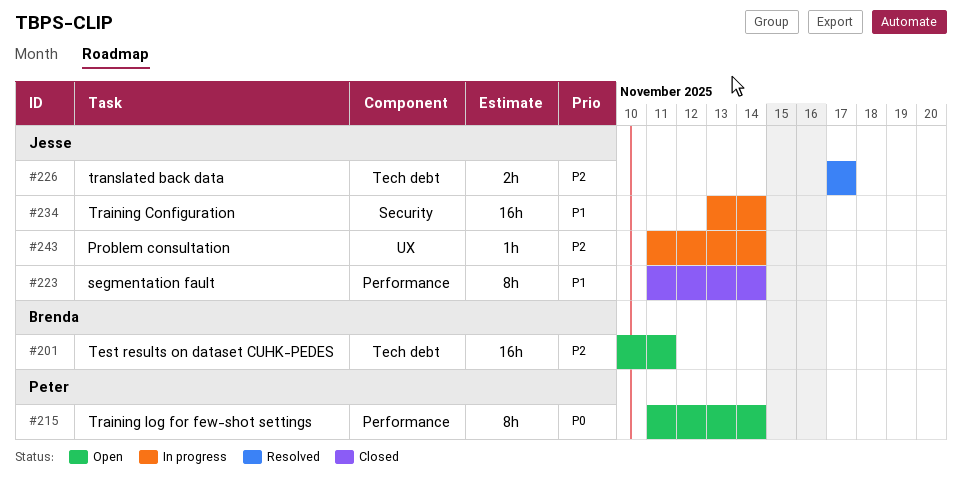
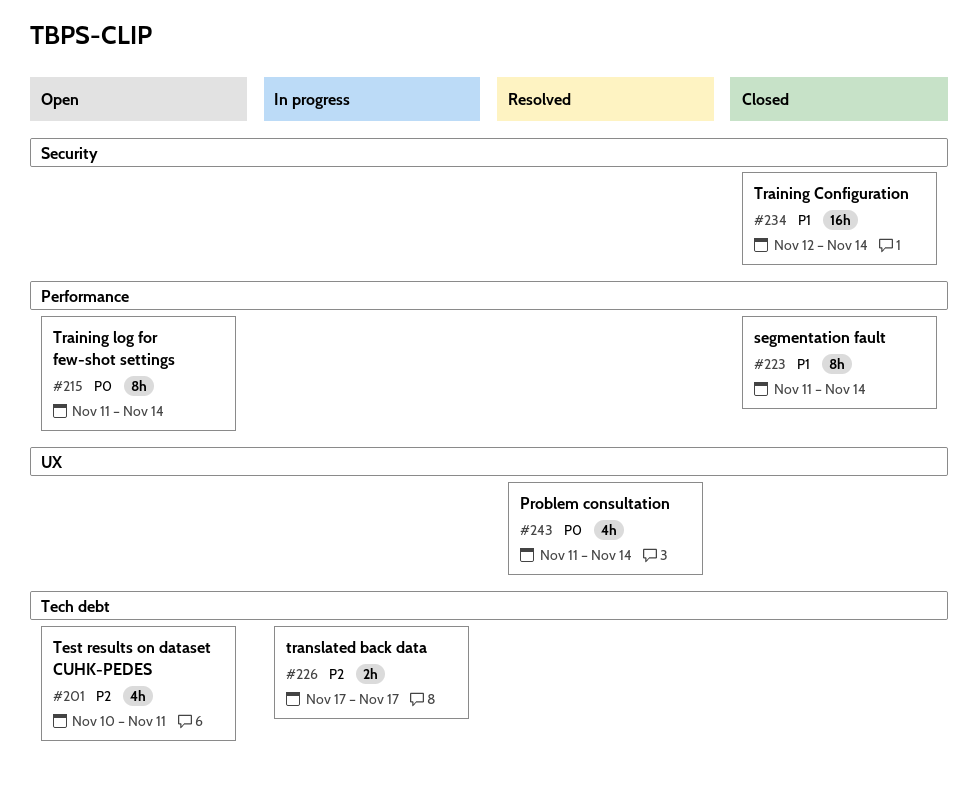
#201, estimate: 16h -> 4h
#226, status: Resolved -> In progress
#234, status: In progress -> Closed
#234, start: Nov 13 -> Nov 12
#243, status: In progress -> Resolved
#243, priority: P2 -> P0
#243, estimate: 1h -> 4h

